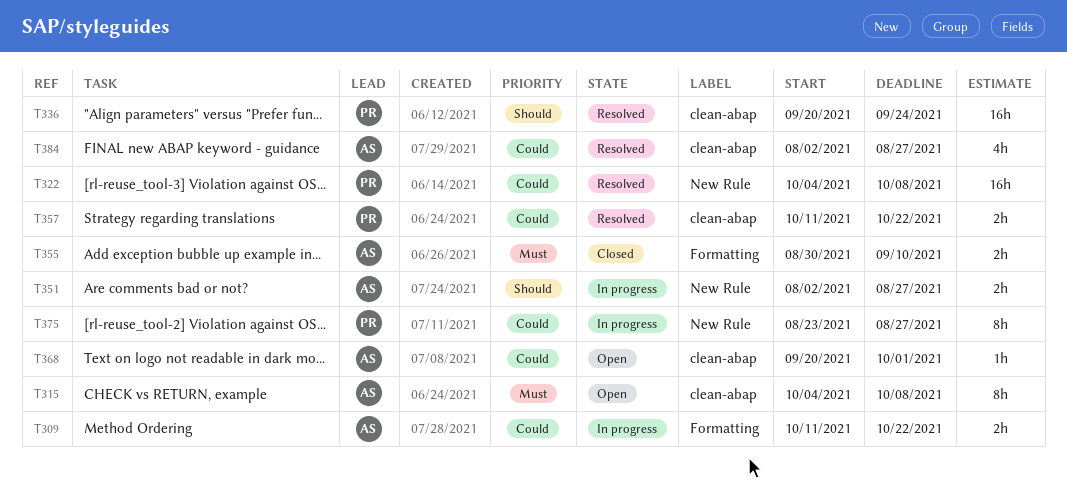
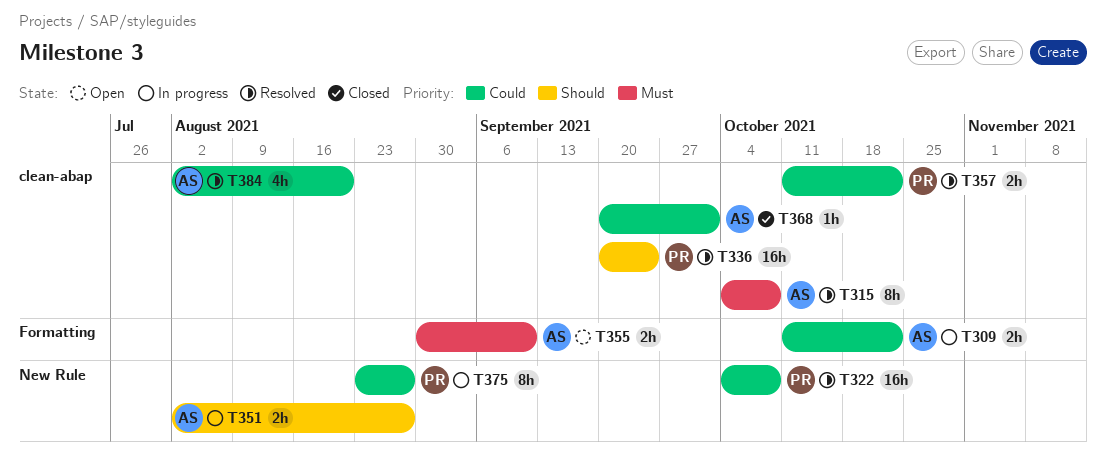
T315, status: Open -> Resolved
T355, status: Closed -> Open
T368, status: Open -> Closed
T384, due: Aug 27 -> Aug 20

